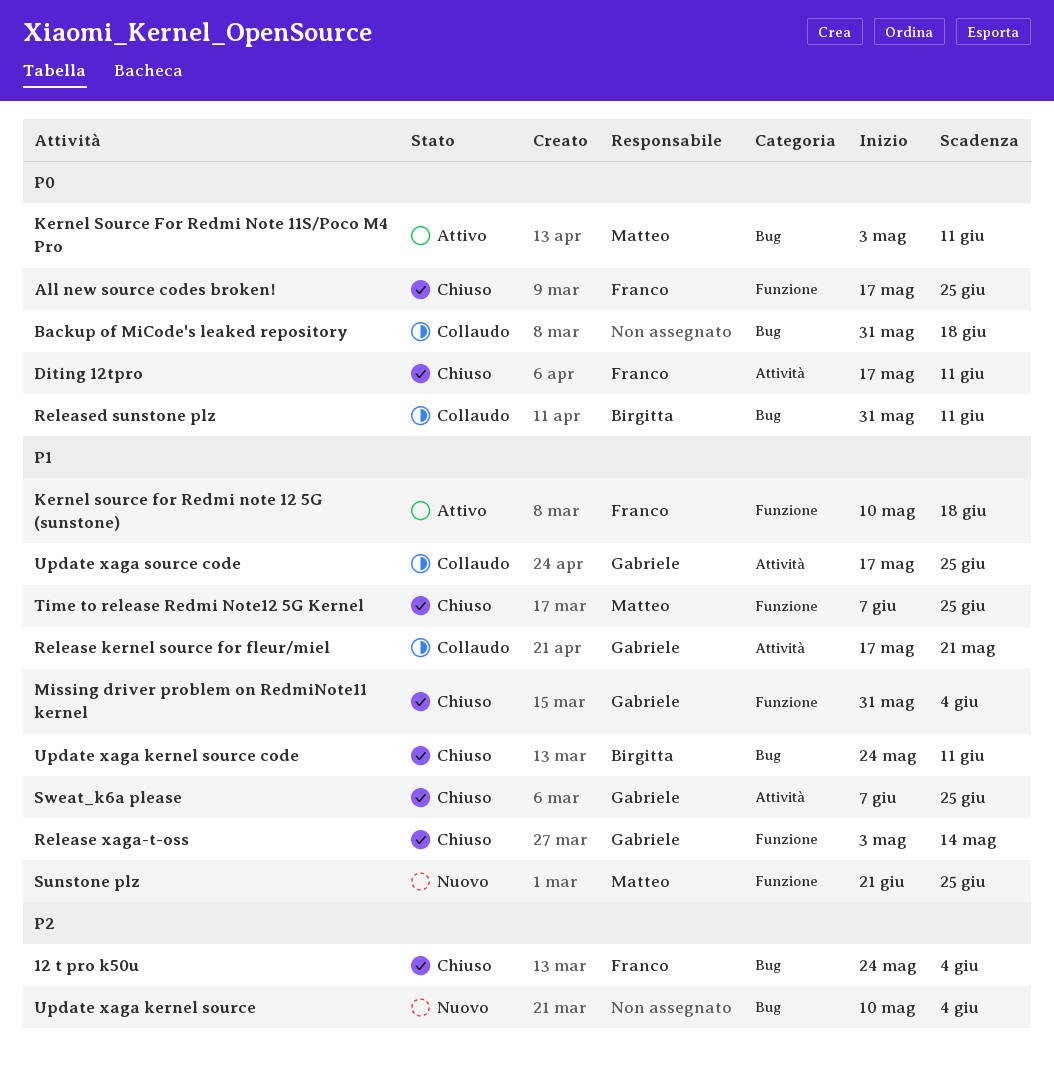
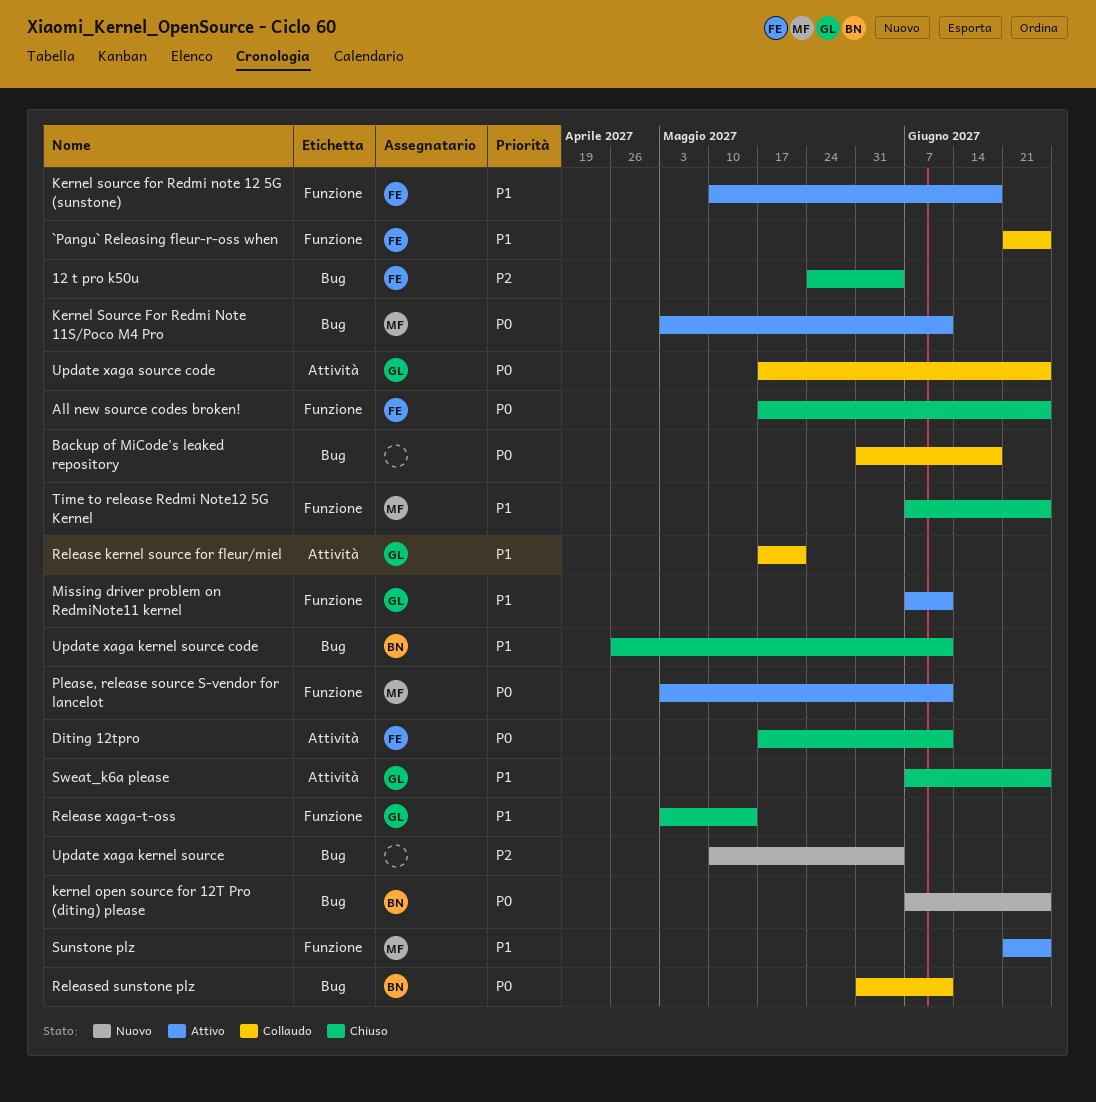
`Pangu` Releasing fleur-r-oss when: none -> present
kernel open source for 12T Pro (diting) please: none -> present
Missing driver problem on RedmiNote11 kernel, status: Chiuso -> Attivo
Missing driver problem on RedmiNote11 kernel, start: May 31 -> Jun 7
Missing driver problem on RedmiNote11 kernel, due: Jun 4 -> Jun 11
Please, release source S-vendor for lancelot: none -> present
Sunstone plz, status: Nuovo -> Attivo
Update xaga kernel source code, start: May 24 -> Apr 26
Update xaga source code, priority: P1 -> P0

